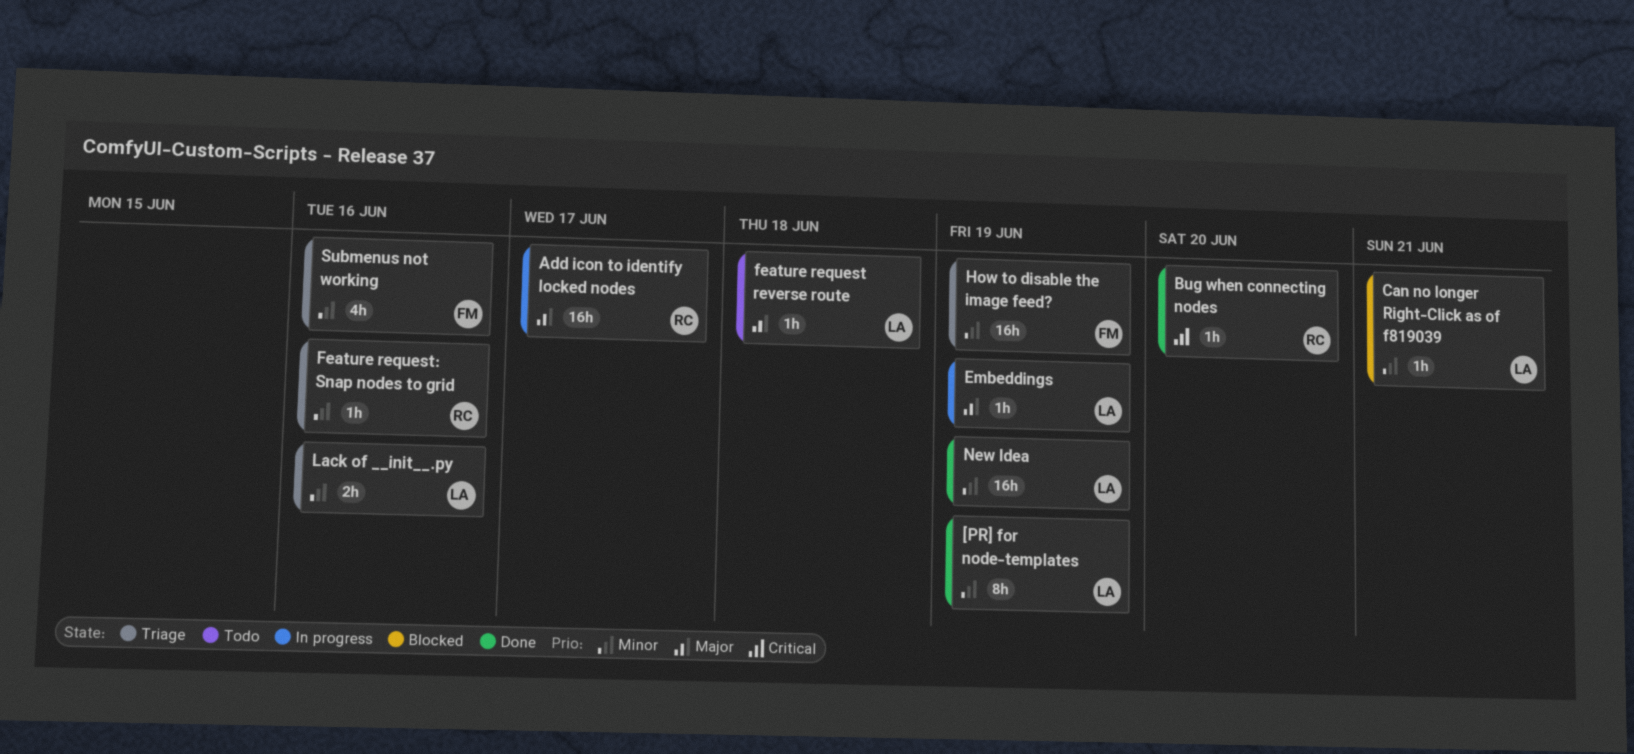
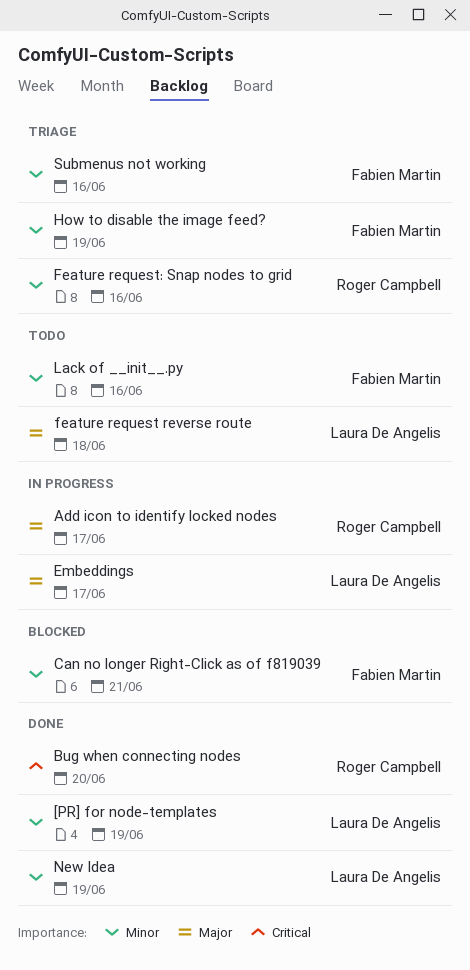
Can no longer Right-Click as of f819039, owner: Laura De Angelis -> Fabien Martin
Embeddings, due: Jun 19 -> Jun 17
Lack of __init__.py, status: Triage -> Todo
Lack of __init__.py, owner: Laura De Angelis -> Fabien Martin

